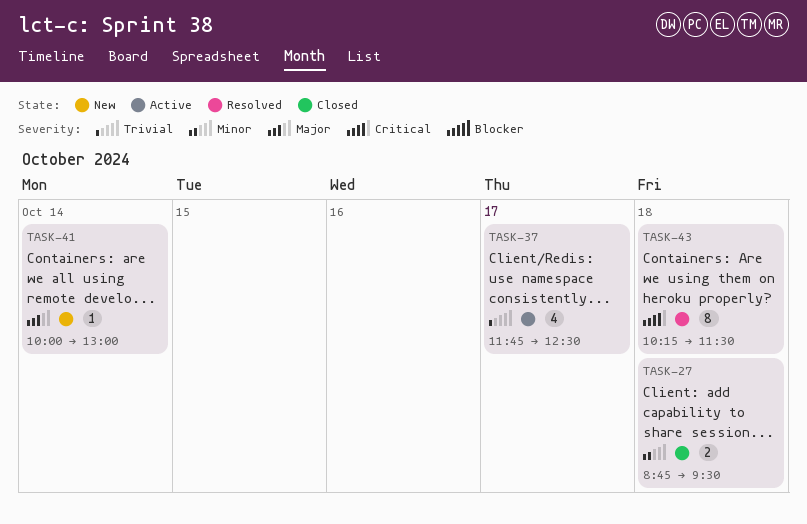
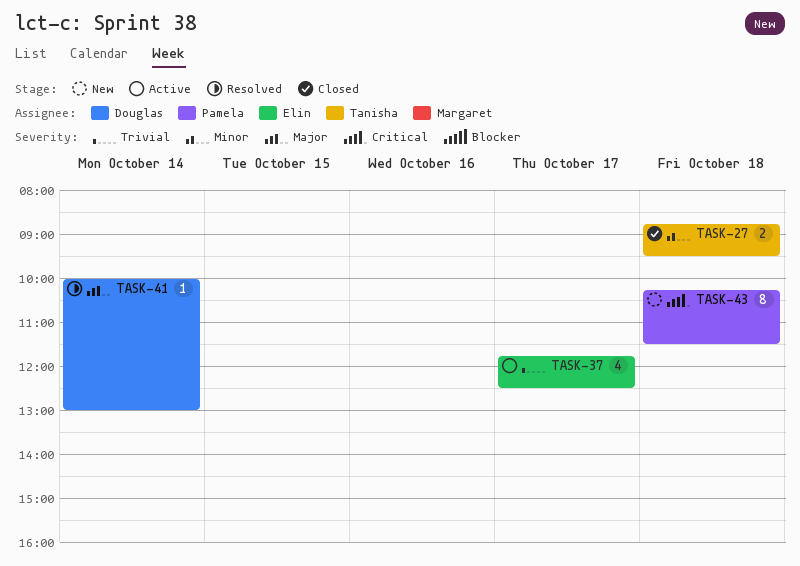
TASK-41, status: New -> Resolved
TASK-43, status: Resolved -> New

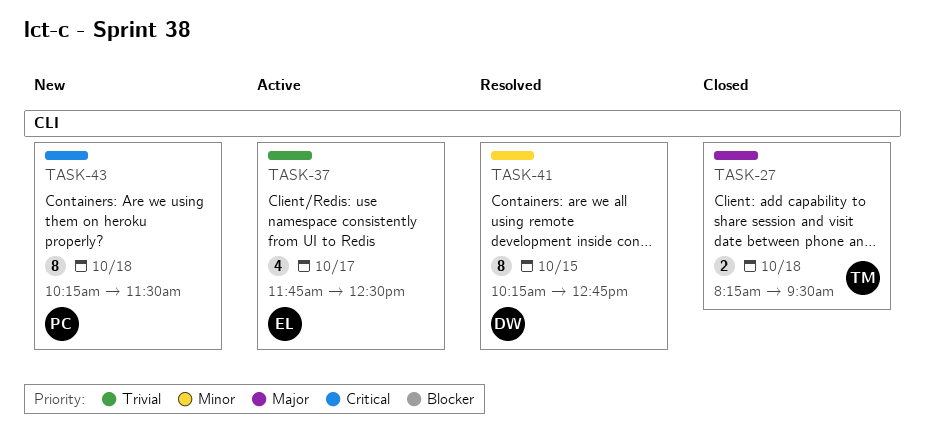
TASK-27, priority: Minor -> Major
TASK-27, begins: 08:45 -> 08:15
TASK-41, priority: Major -> Minor
TASK-41, estimate: 1 -> 8
TASK-41, day: Oct 14 -> Oct 15
TASK-41, begins: 10:00 -> 10:15
TASK-41, ends: 13:00 -> 12:45

